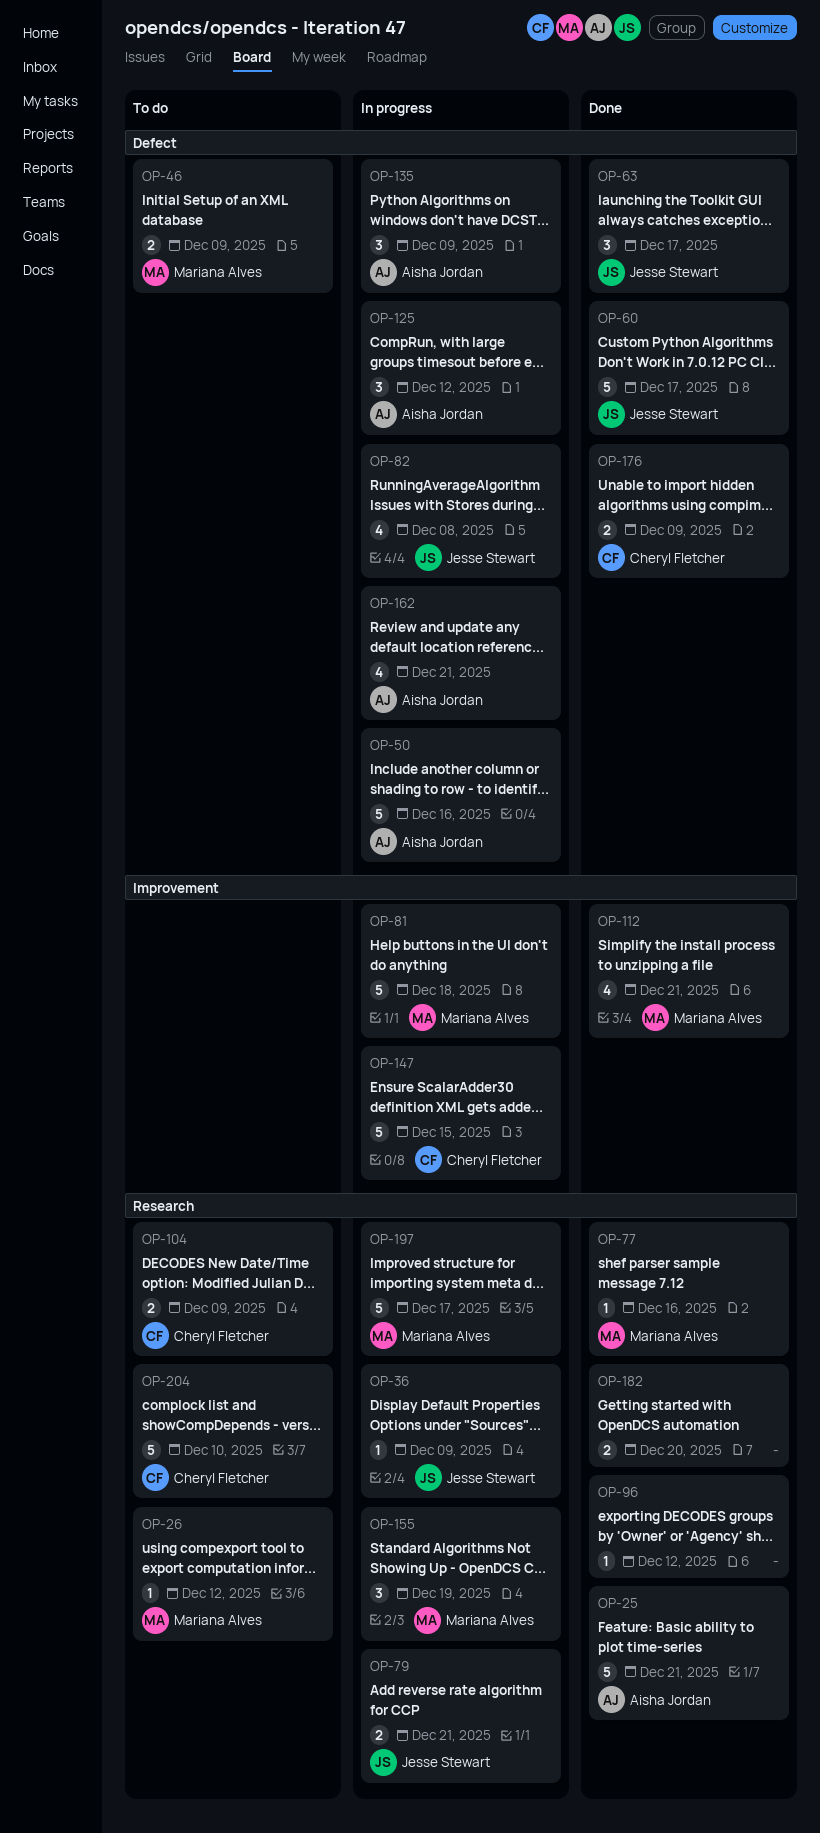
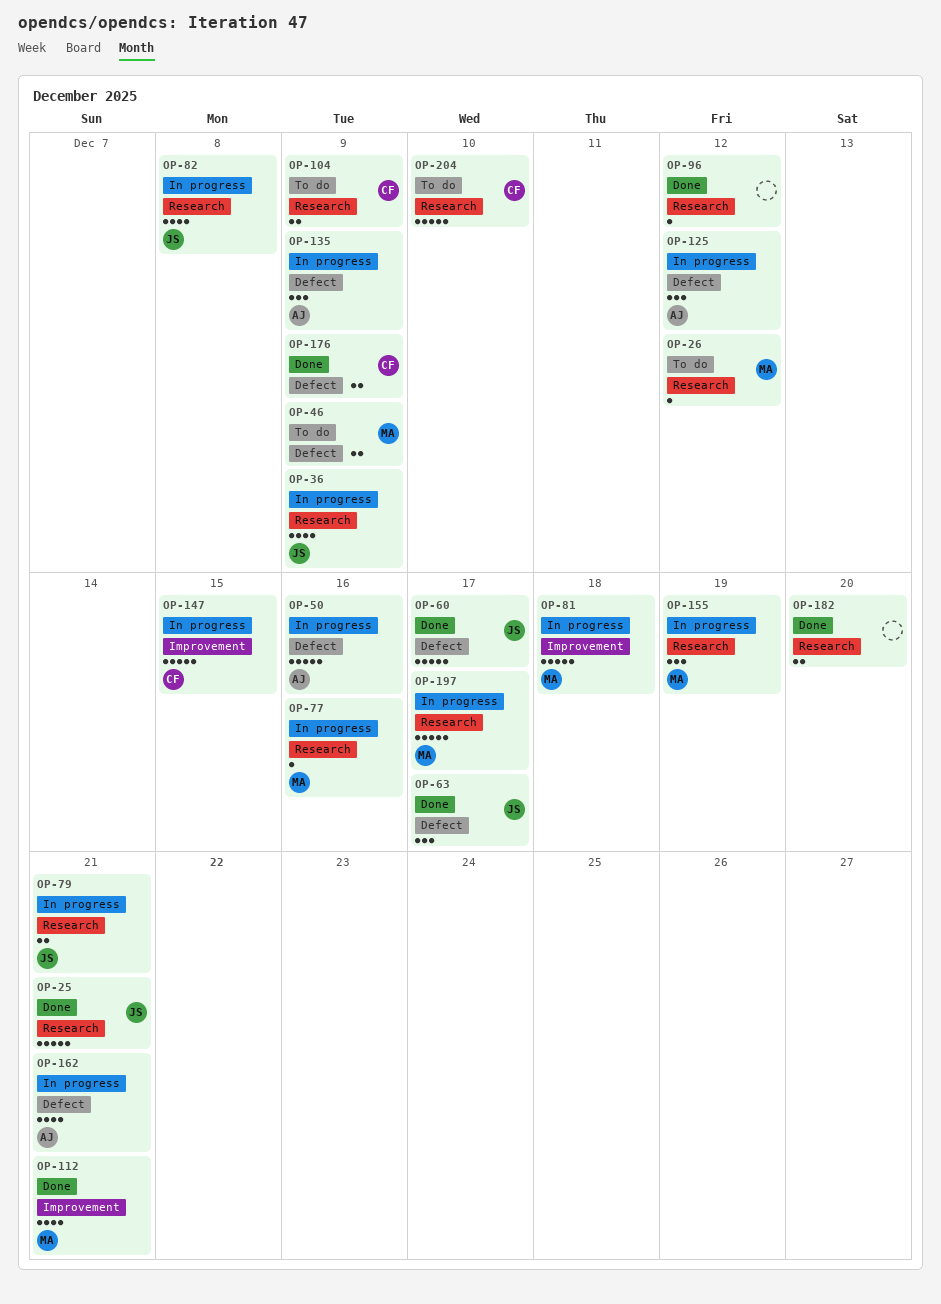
OP-25, owner: Aisha Jordan -> Jesse Stewart
OP-36, estimate: 1 -> 4
OP-77, status: Done -> In progress
OP-82, label: Defect -> Research

